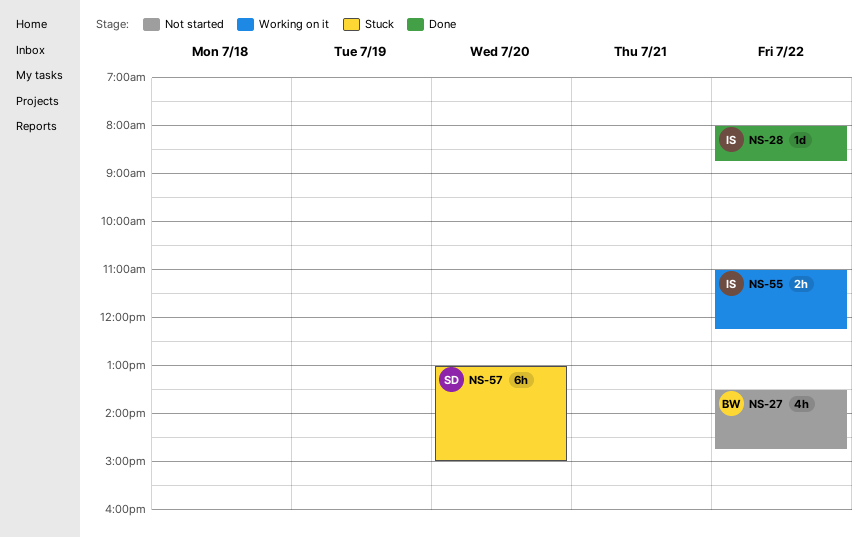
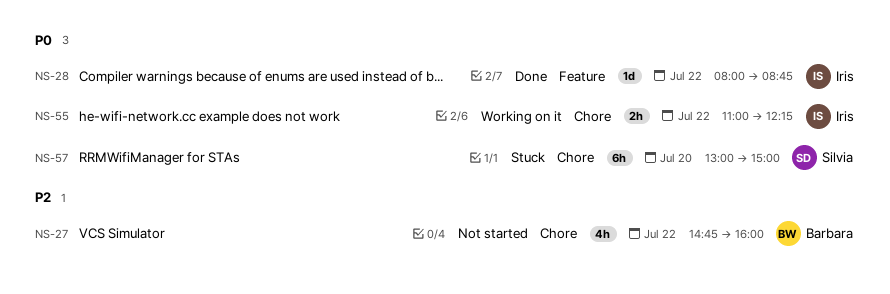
NS-27, begins: 13:30 -> 14:45
NS-27, ends: 14:45 -> 16:00

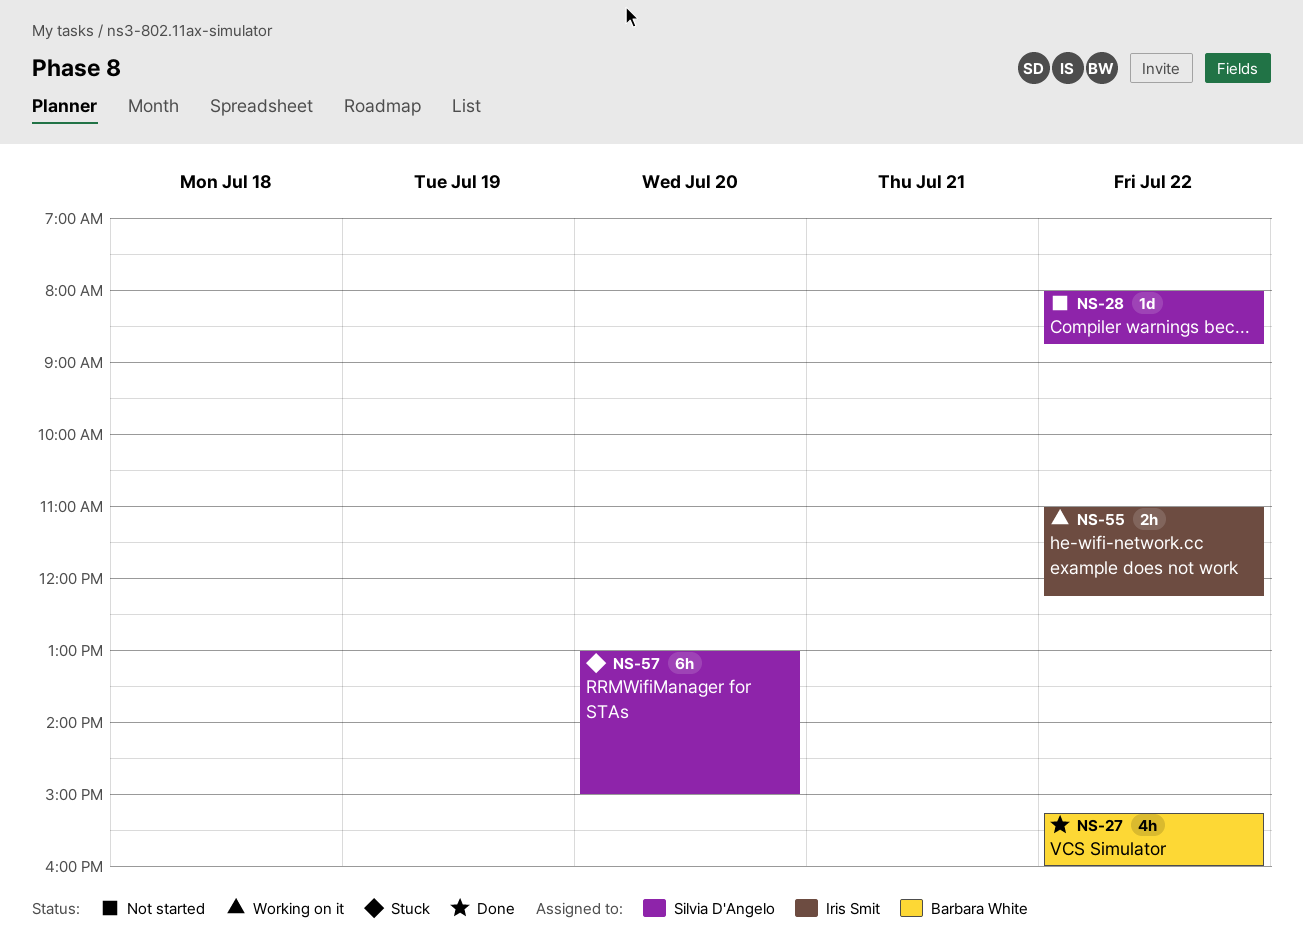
NS-27, status: Not started -> Done
NS-27, begins: 14:45 -> 15:15
NS-28, status: Done -> Not started
NS-28, owner: Iris Smit -> Silvia D'Angelo

